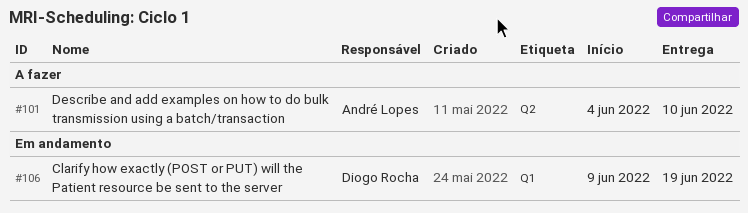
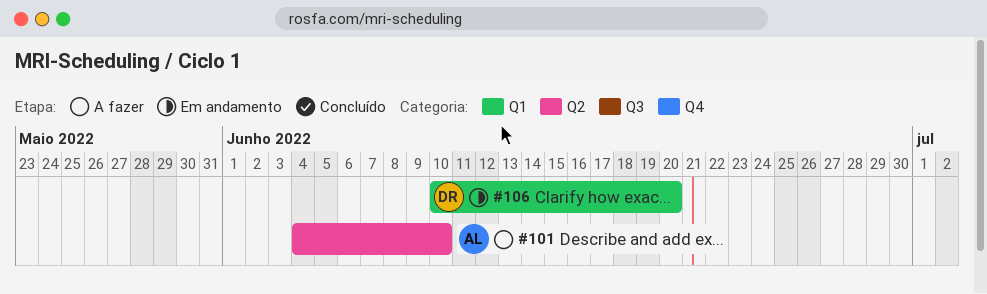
#106, start: Jun 9 -> Jun 10
#106, due: Jun 19 -> Jun 20

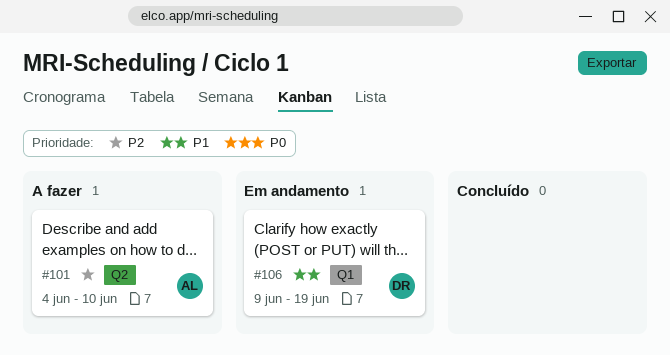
#106, start: Jun 10 -> Jun 9
#106, due: Jun 20 -> Jun 19

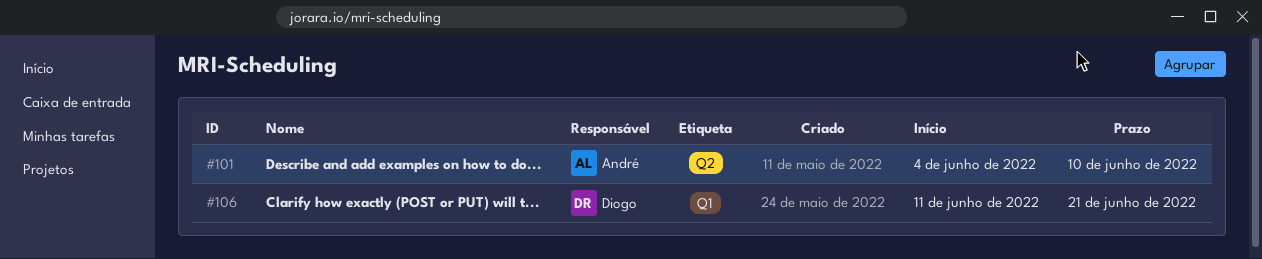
#106, start: Jun 9 -> Jun 11
#106, due: Jun 19 -> Jun 21

